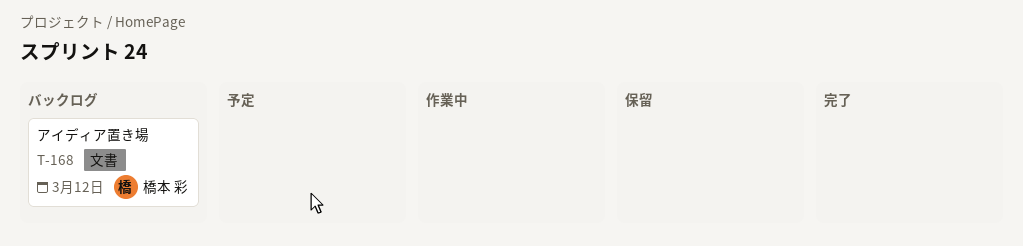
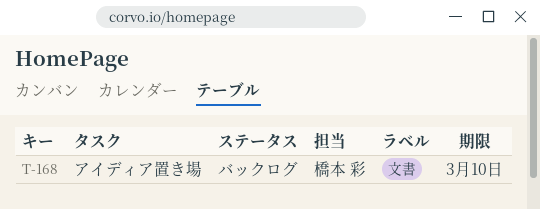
T-168, due: Mar 12 -> Mar 10

